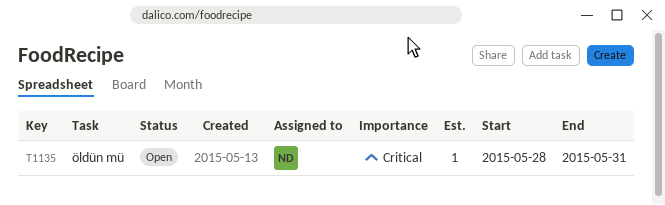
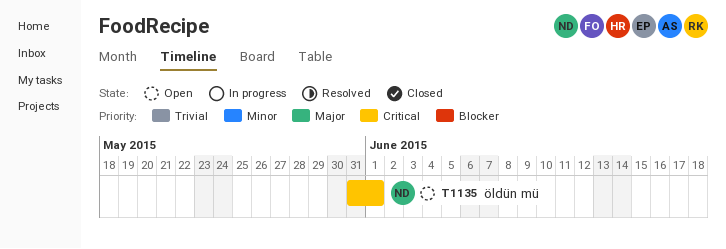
T1135, start: May 28 -> May 31
T1135, due: May 31 -> Jun 1

